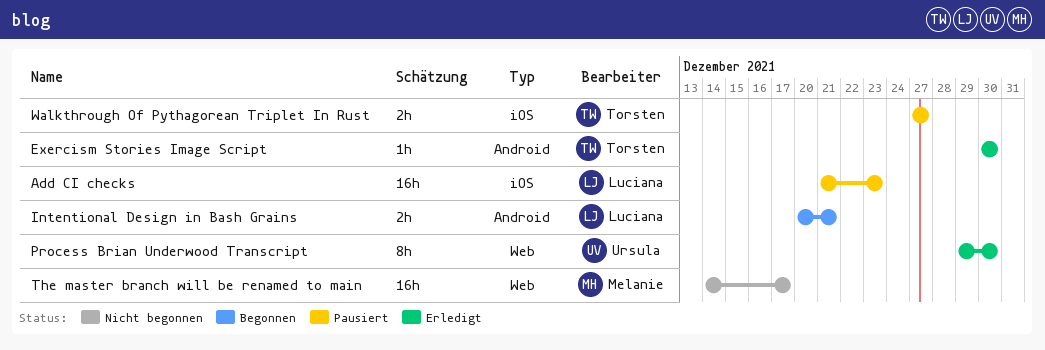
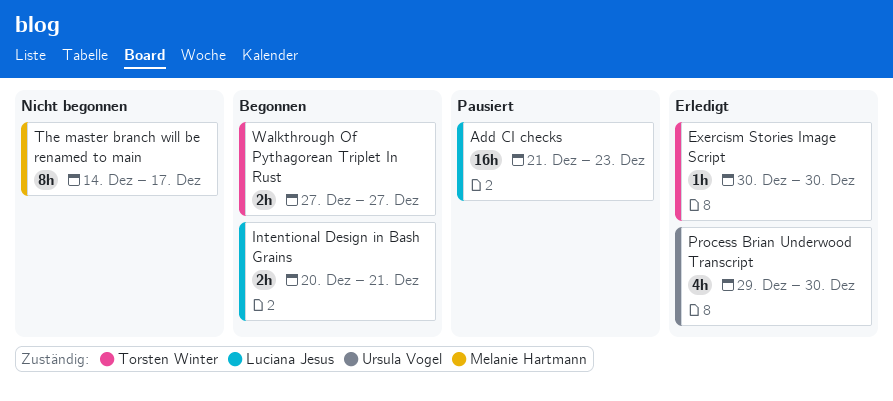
Process Brian Underwood Transcript, estimate: 8h -> 4h
The master branch will be renamed to main, estimate: 16h -> 8h
Walkthrough Of Pythagorean Triplet In Rust, status: Pausiert -> Begonnen

